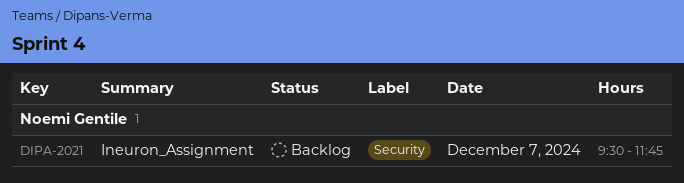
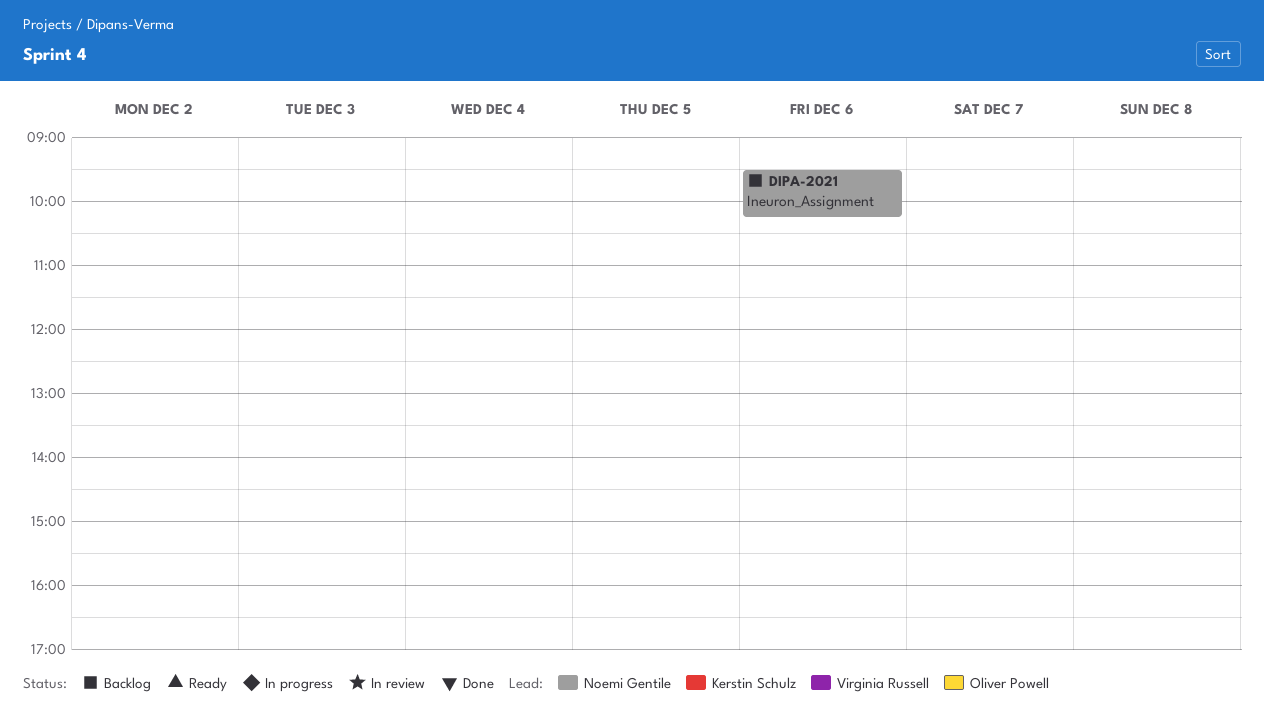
DIPA-2021, day: Dec 7 -> Dec 6
DIPA-2021, ends: 11:45 -> 10:15

